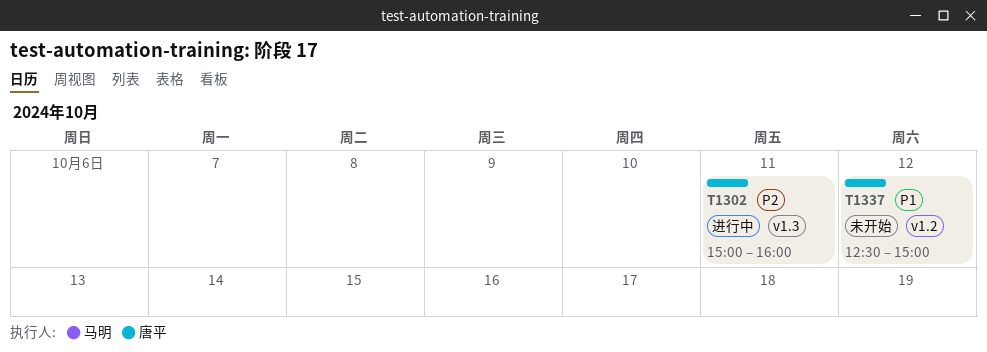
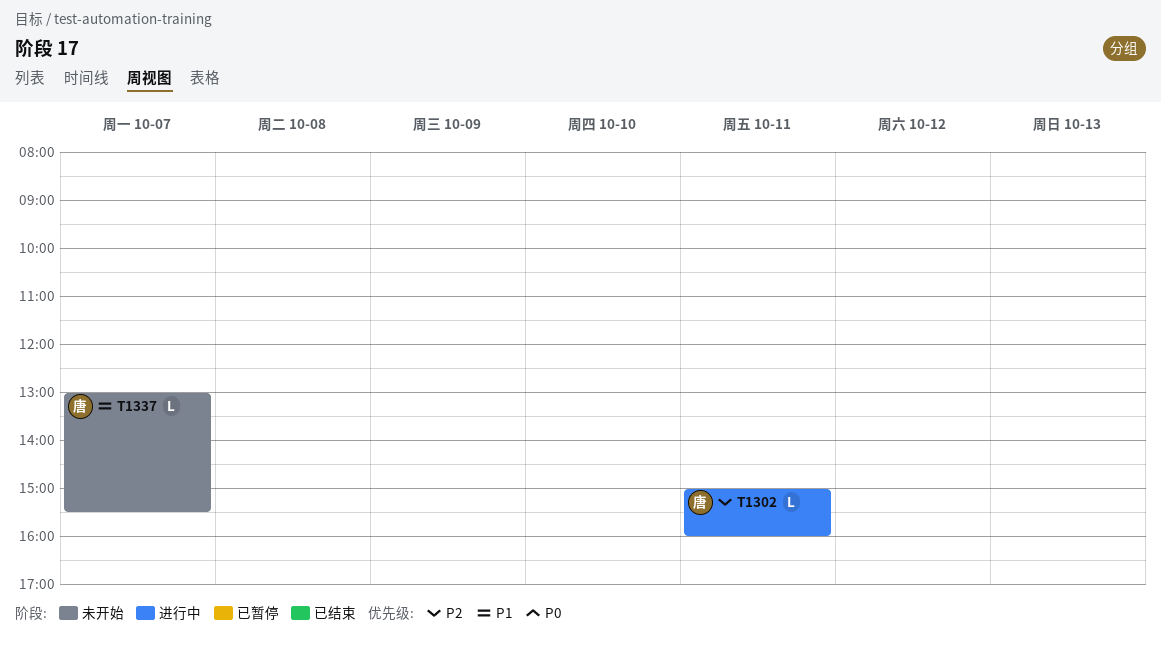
T1337, day: Oct 12 -> Oct 7
T1337, begins: 12:30 -> 13:00
T1337, ends: 15:00 -> 15:30

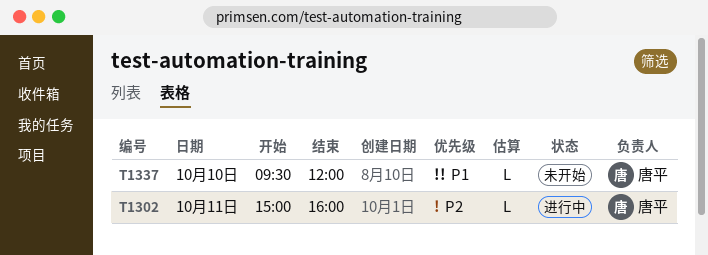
T1337, day: Oct 7 -> Oct 10
T1337, begins: 13:00 -> 09:30
T1337, ends: 15:30 -> 12:00

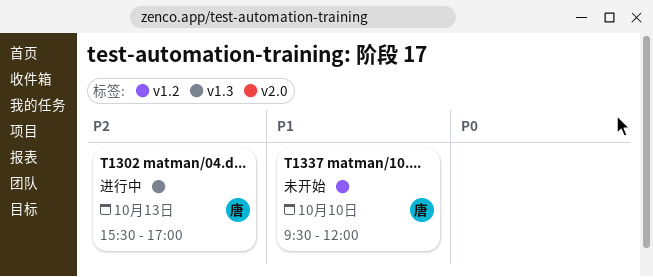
T1302, day: Oct 11 -> Oct 13
T1302, begins: 15:00 -> 15:30
T1302, ends: 16:00 -> 17:00

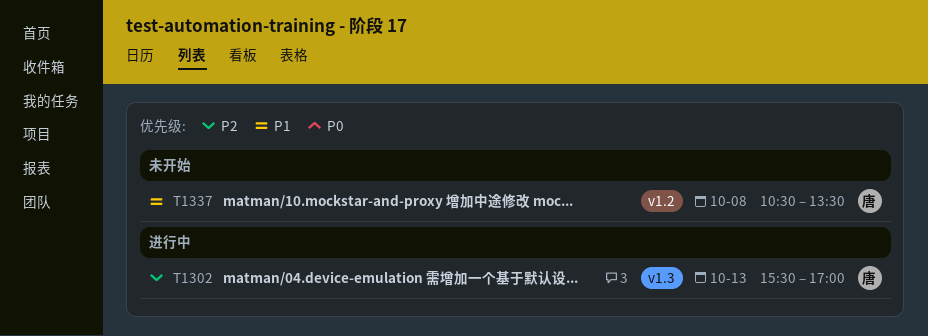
T1337, day: Oct 10 -> Oct 8
T1337, begins: 09:30 -> 10:30
T1337, ends: 12:00 -> 13:30

